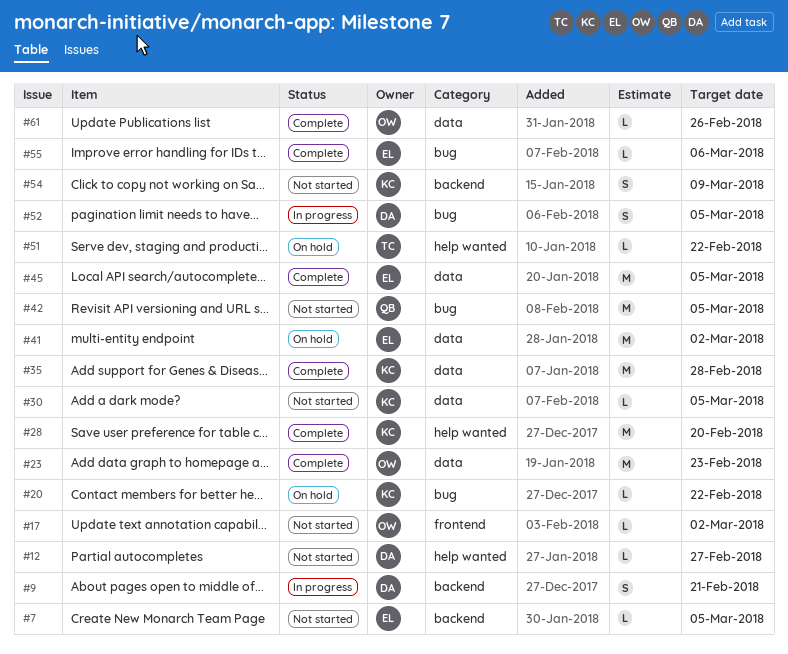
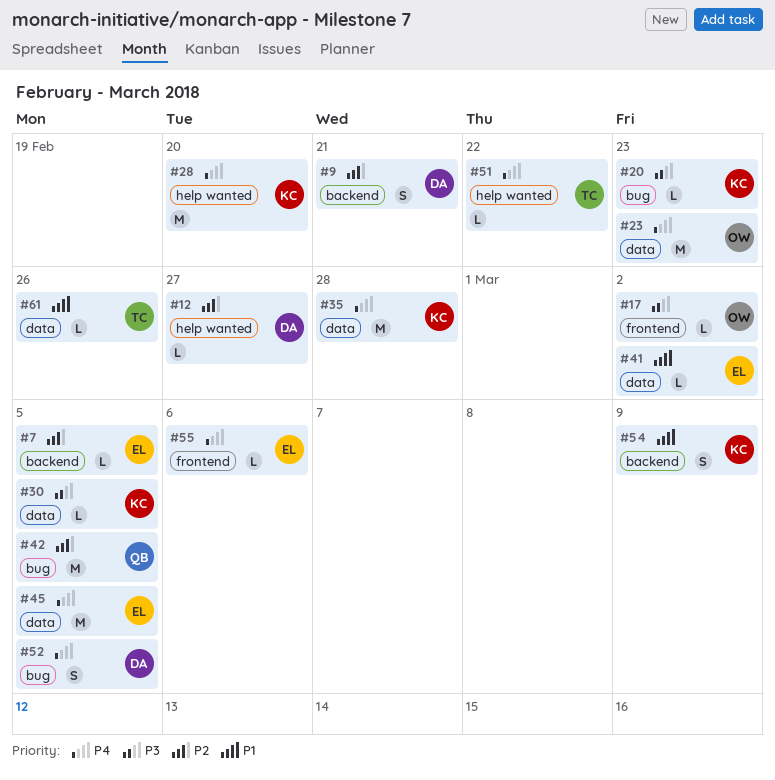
#20, due: Feb 22 -> Feb 23
#41, estimate: M -> L
#55, label: bug -> frontend
#61, owner: OW -> TC

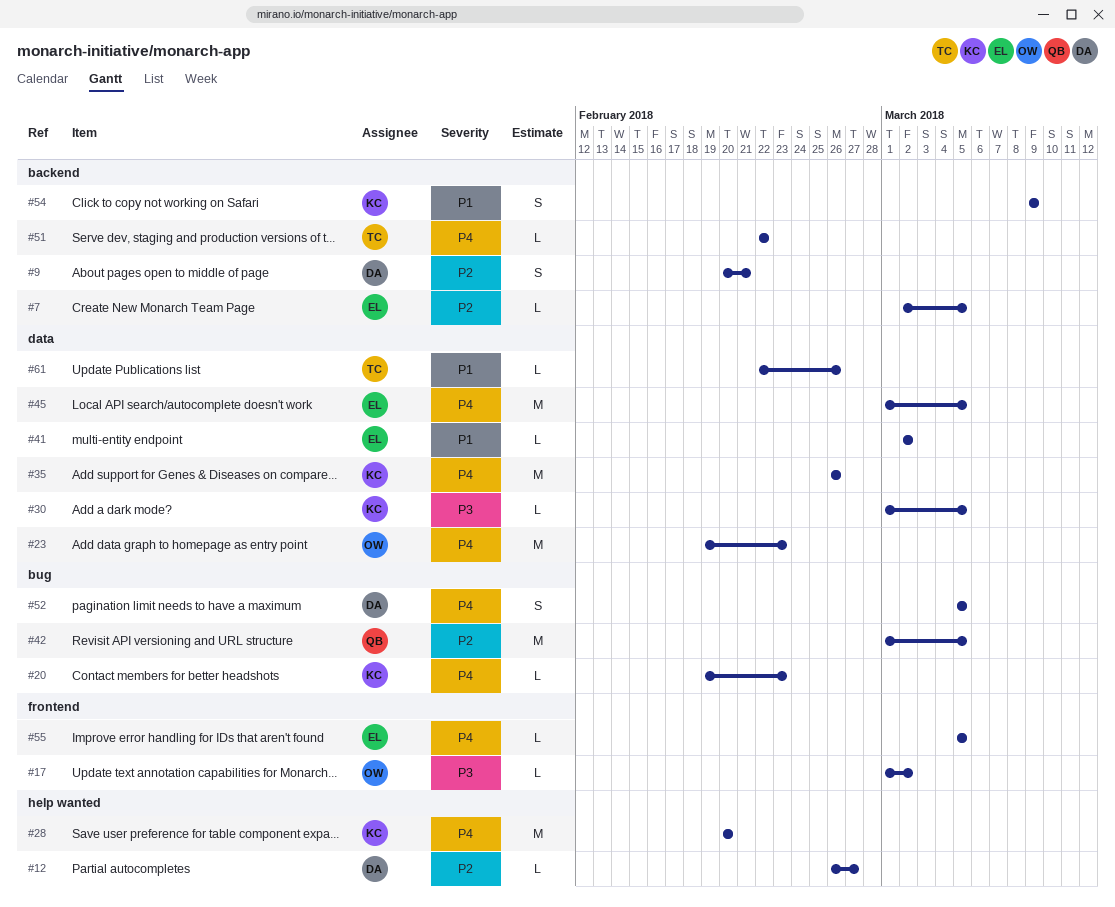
#20, priority: P3 -> P4
#35, due: Feb 28 -> Feb 26
#51, label: help wanted -> backend
#55, due: Mar 6 -> Mar 5

